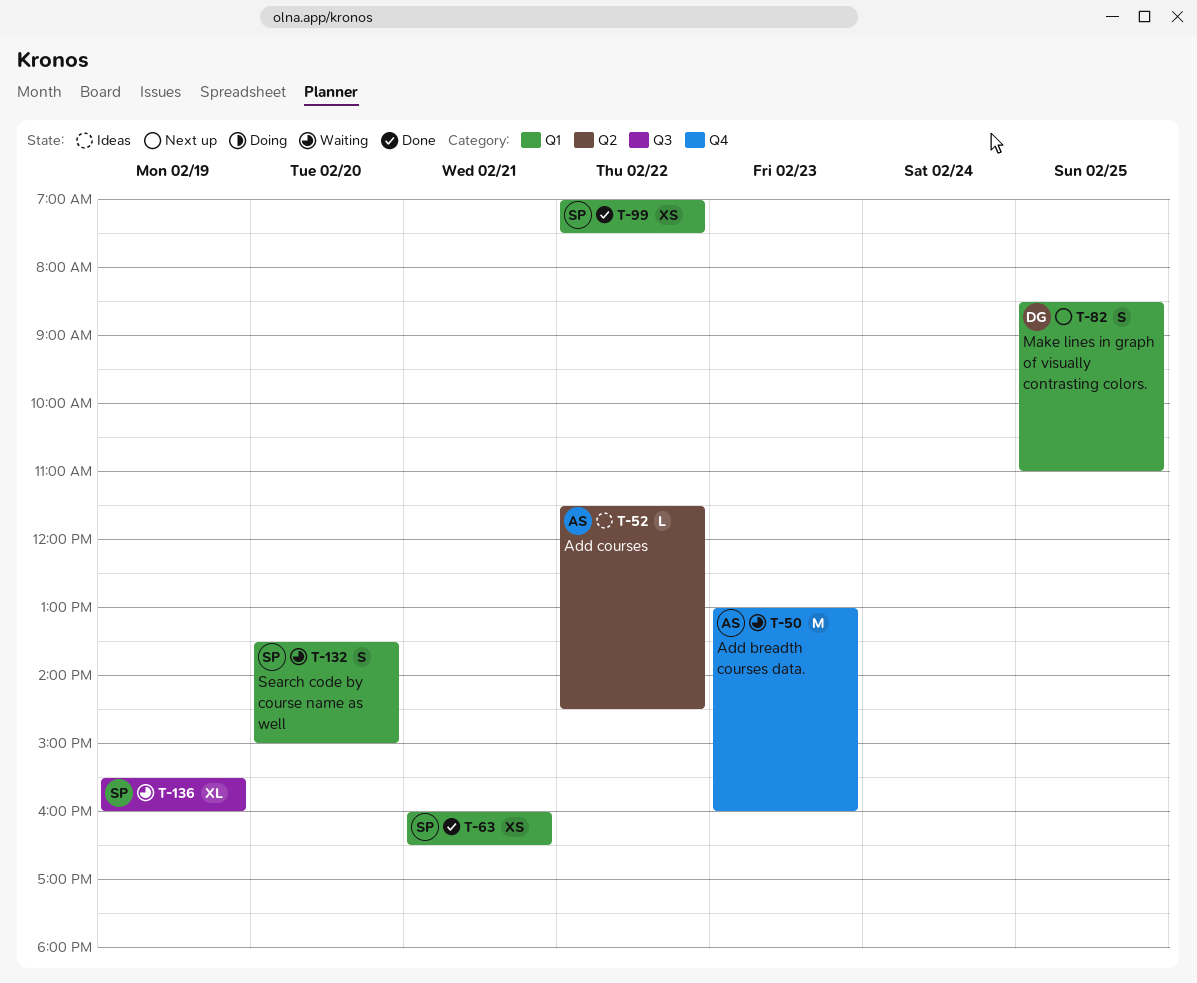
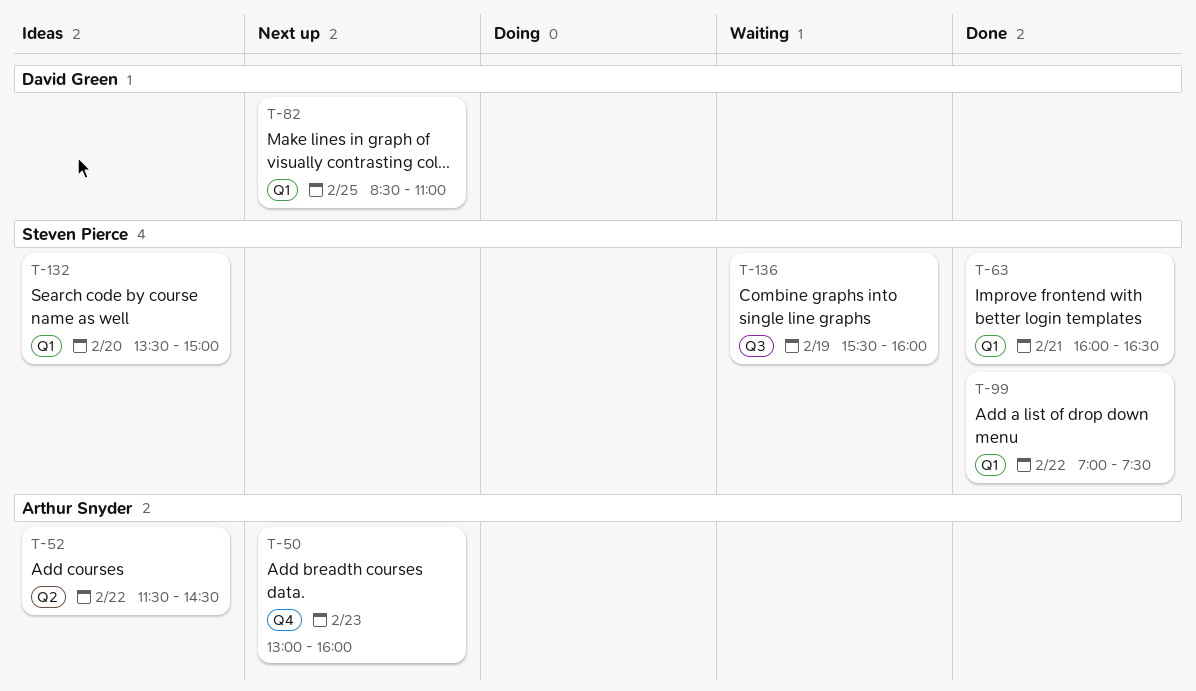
T-50, status: Waiting -> Next up
T-132, status: Waiting -> Ideas

